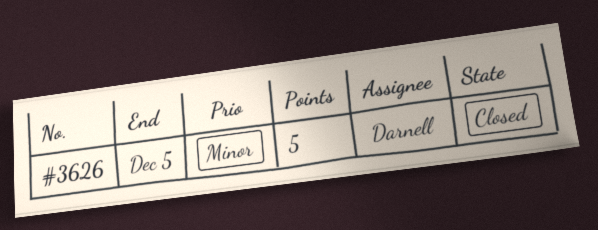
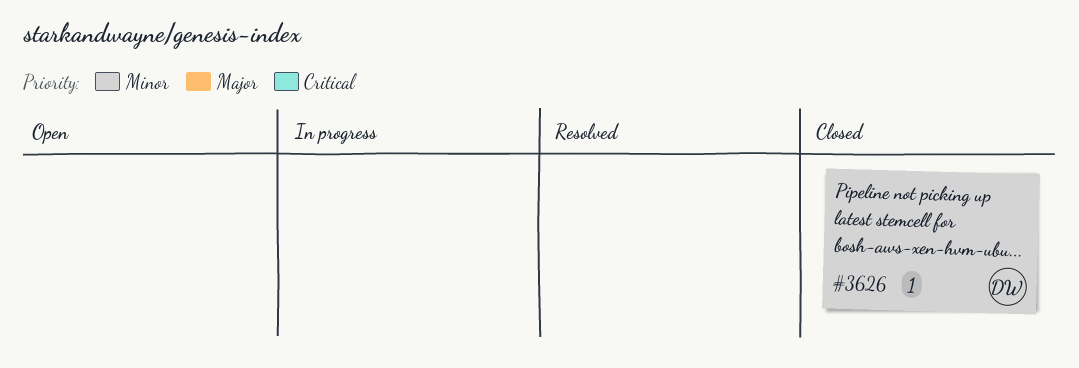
#3626, estimate: 5 -> 1

